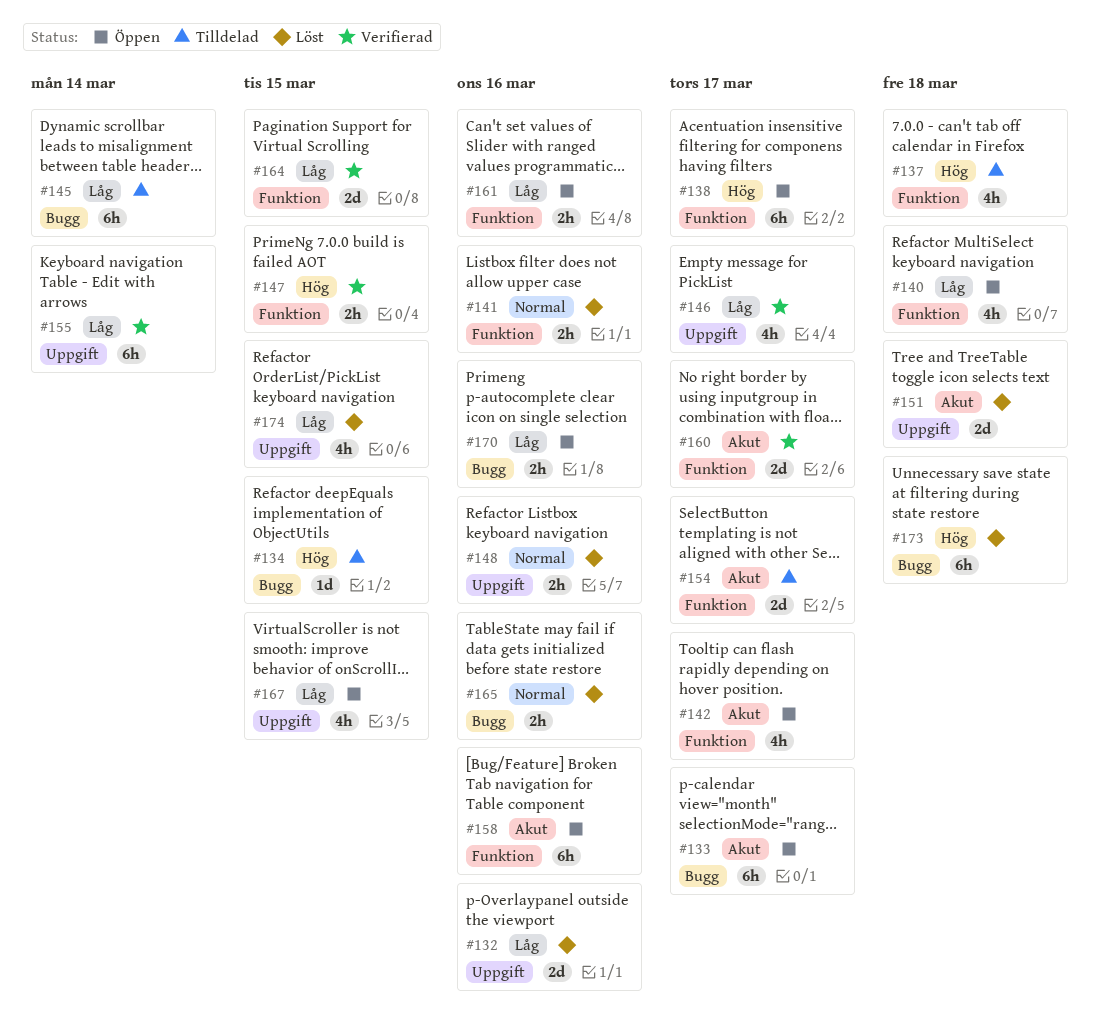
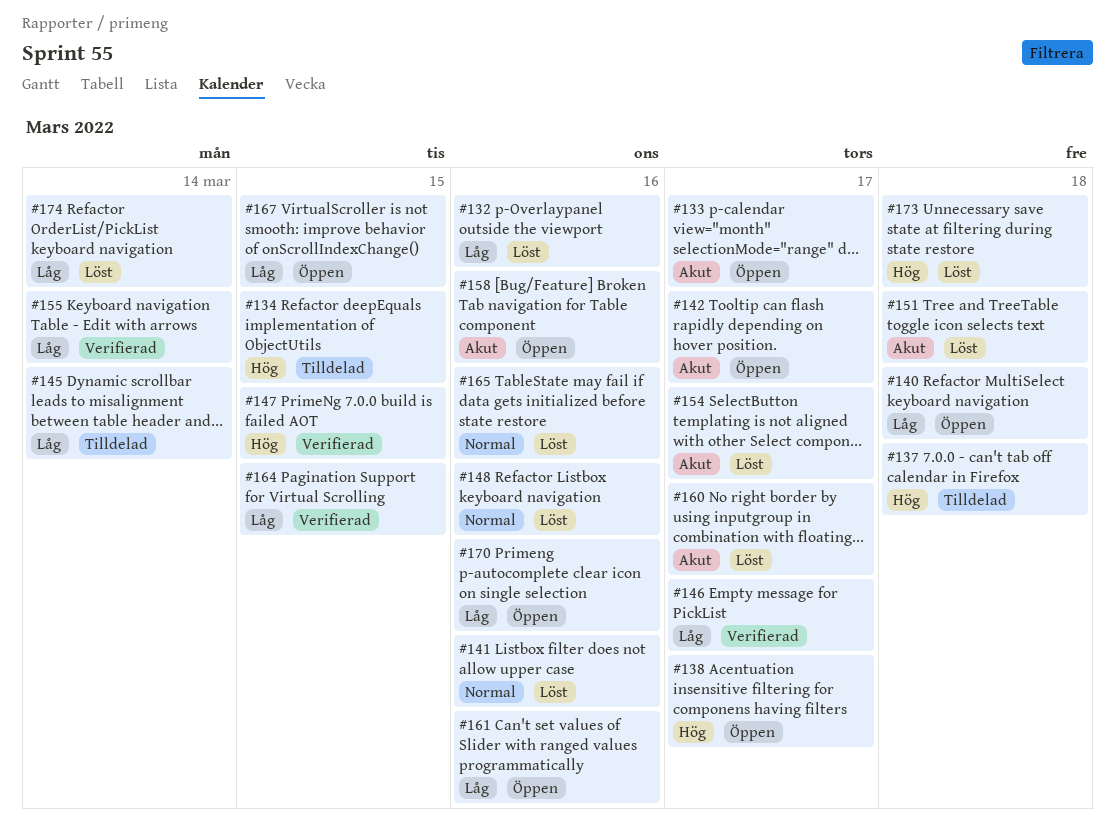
#154, status: Tilldelad -> Löst
#160, status: Verifierad -> Löst
#174, due: Mar 15 -> Mar 14

